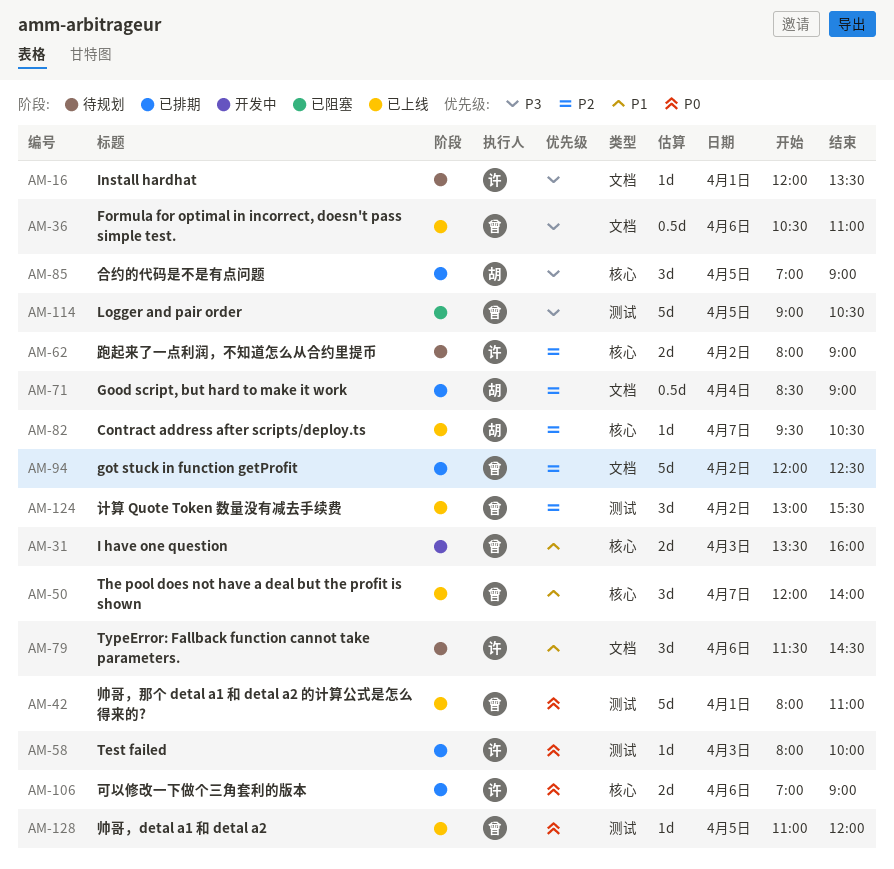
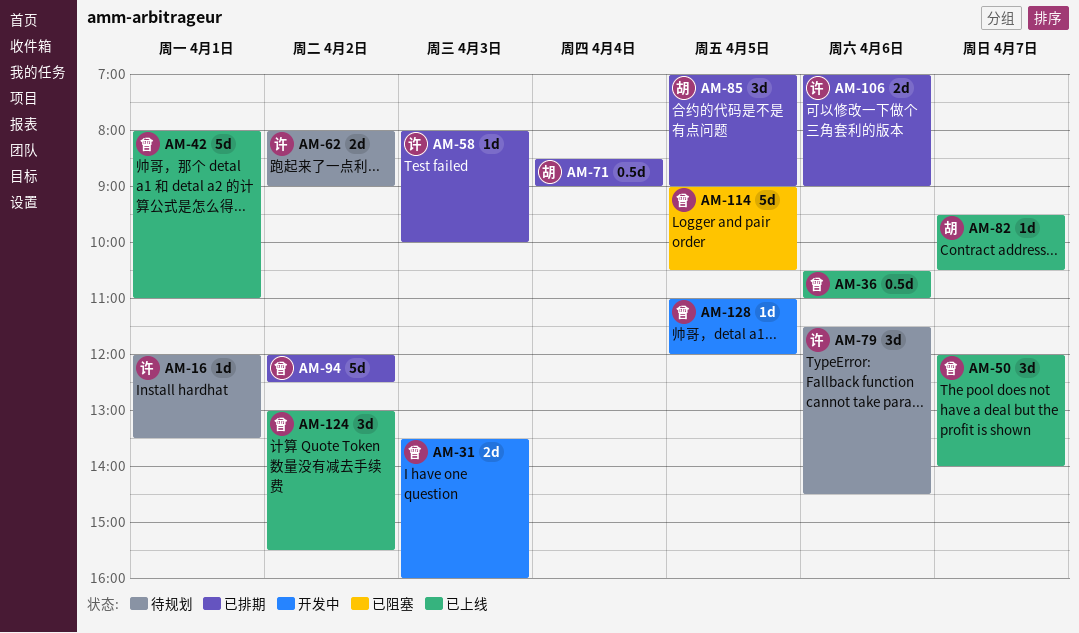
AM-128, status: 已上线 -> 开发中

